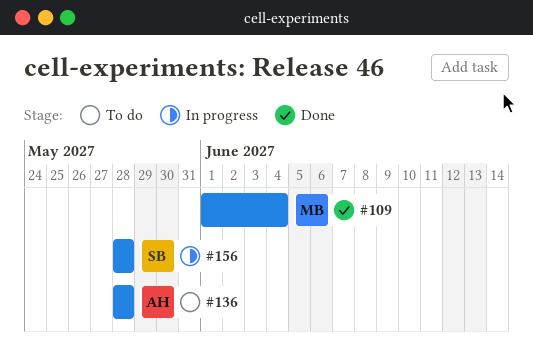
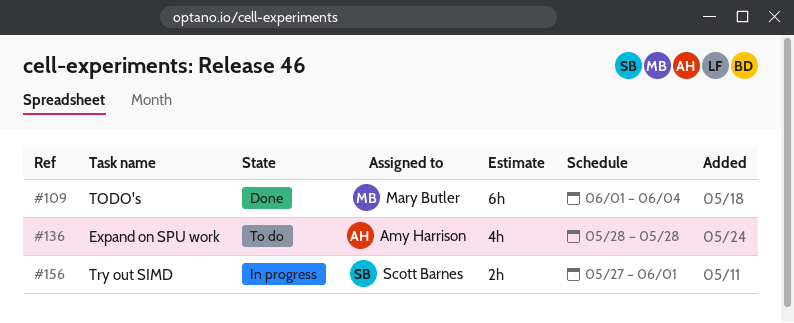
#156, start: May 28 -> May 27
#156, due: May 28 -> Jun 1

